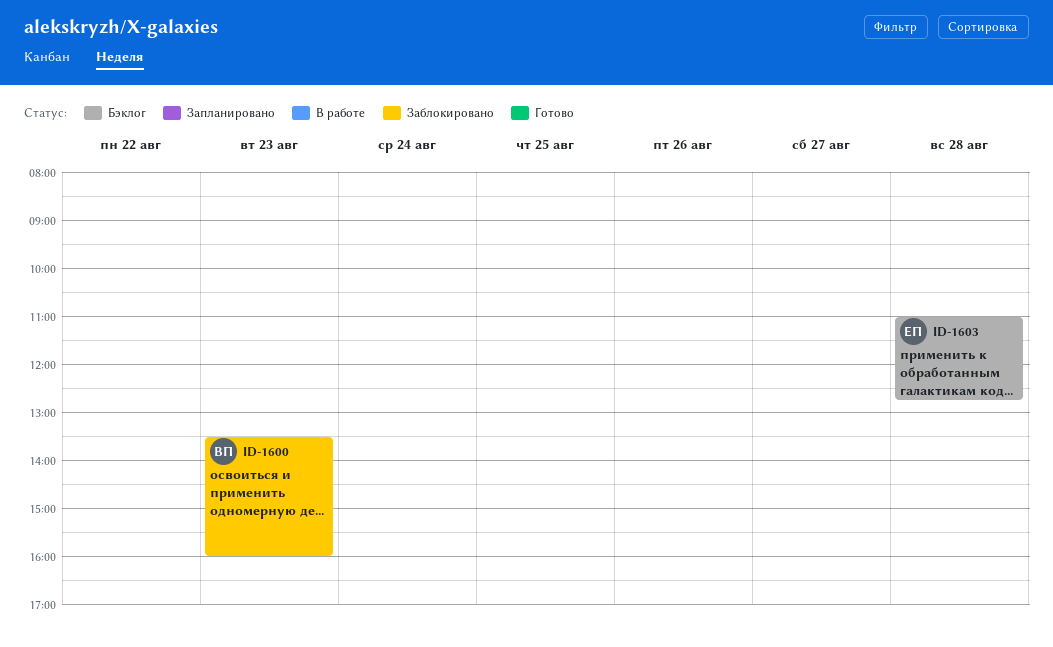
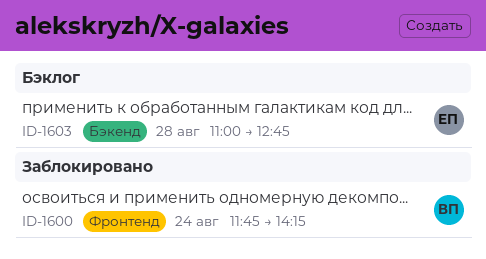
ID-1600, day: Aug 23 -> Aug 24
ID-1600, begins: 13:30 -> 11:45
ID-1600, ends: 16:00 -> 14:15

